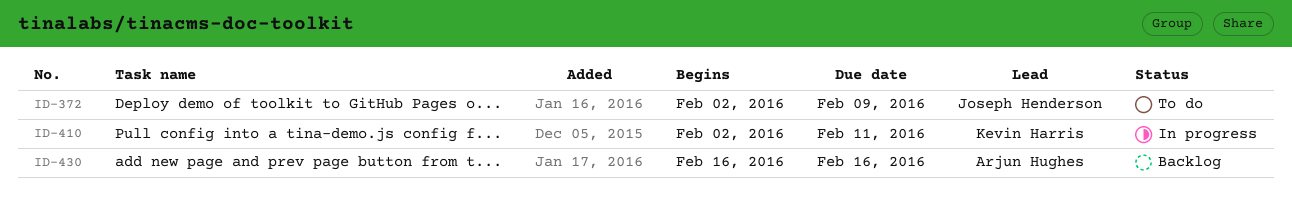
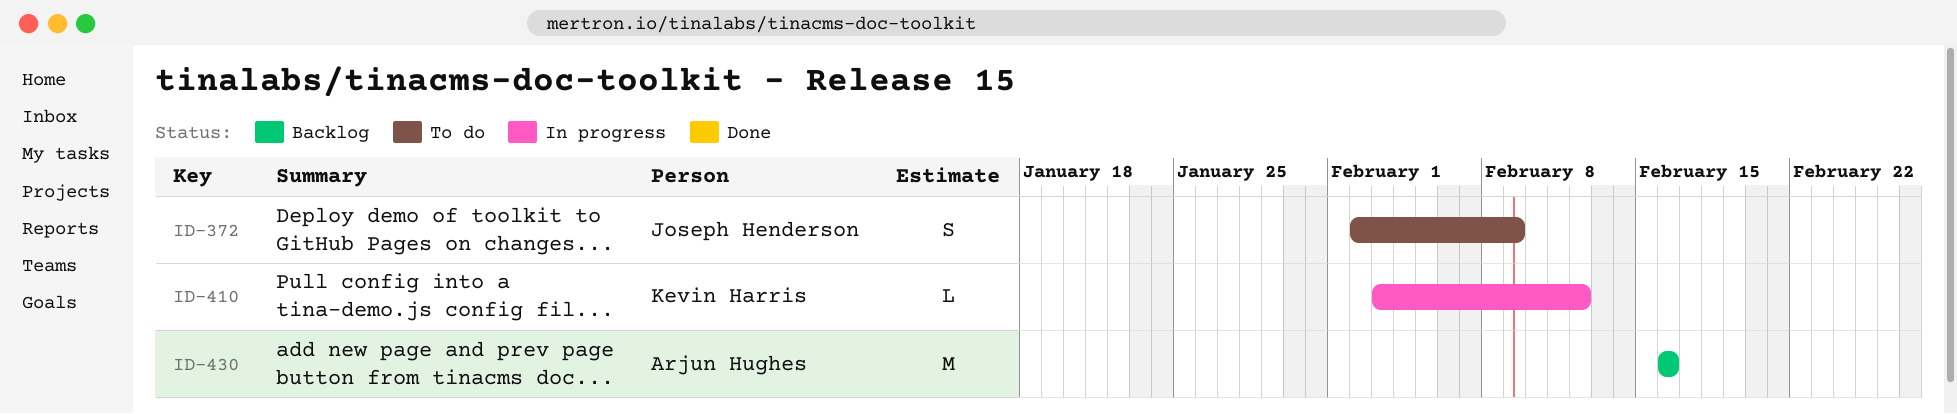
ID-410, start: Feb 2 -> Feb 3
ID-410, due: Feb 11 -> Feb 12

